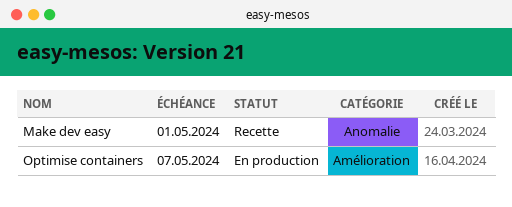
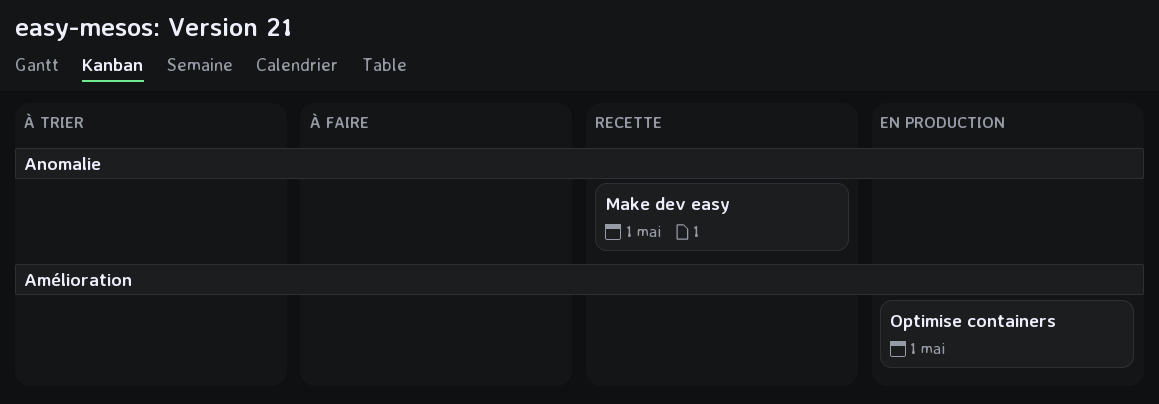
Optimise containers, due: May 7 -> May 1

